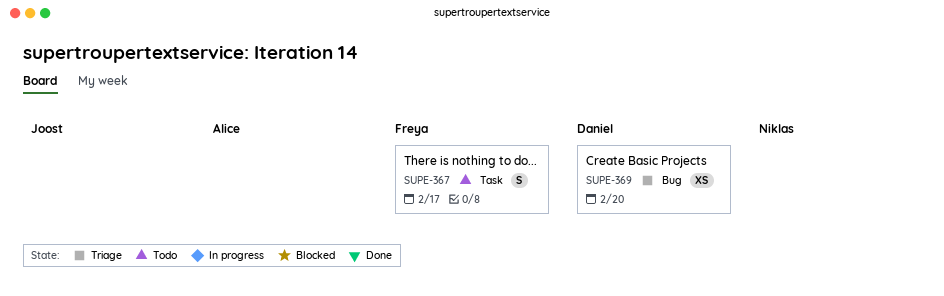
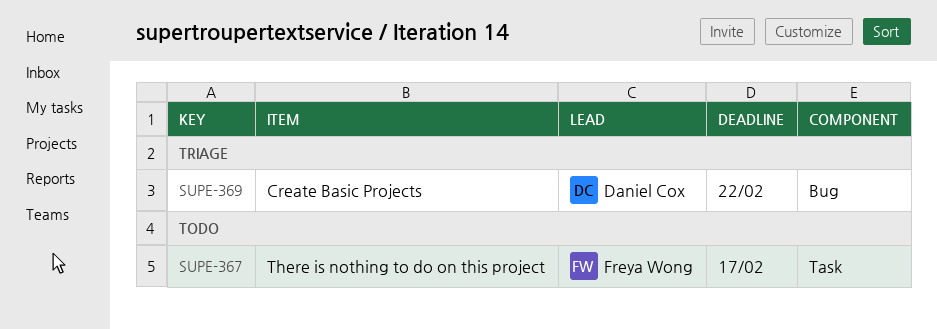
SUPE-369, due: Feb 20 -> Feb 22

